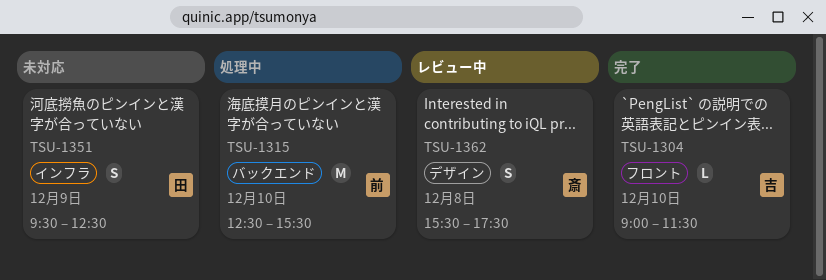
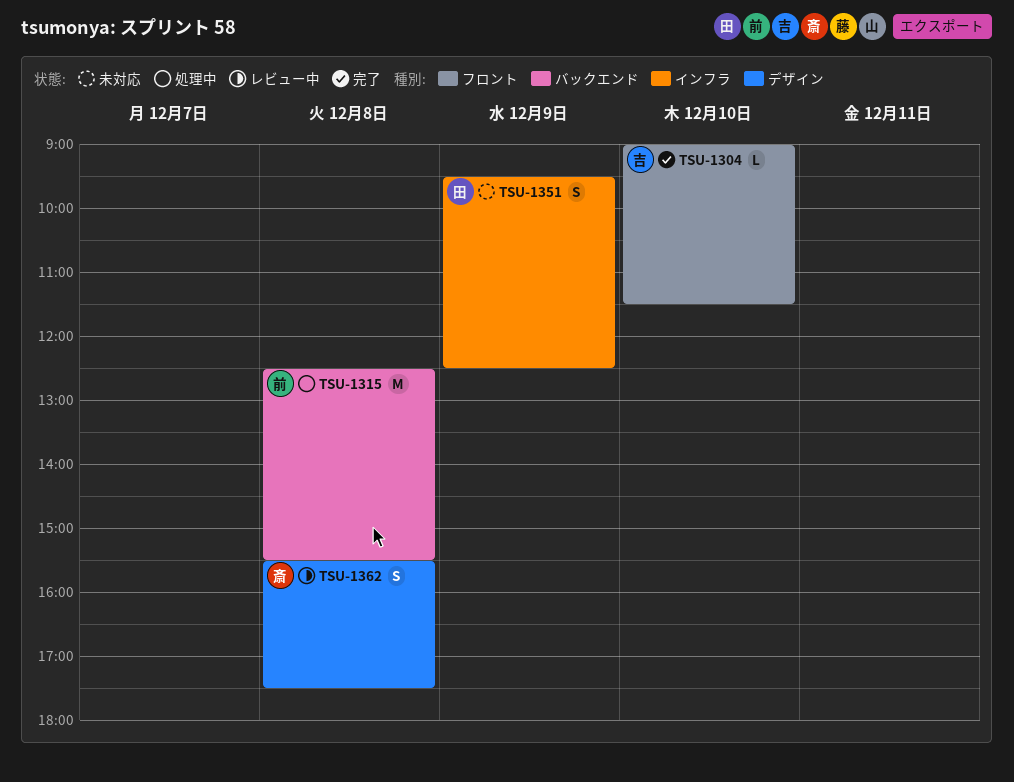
TSU-1315, day: Dec 10 -> Dec 8

